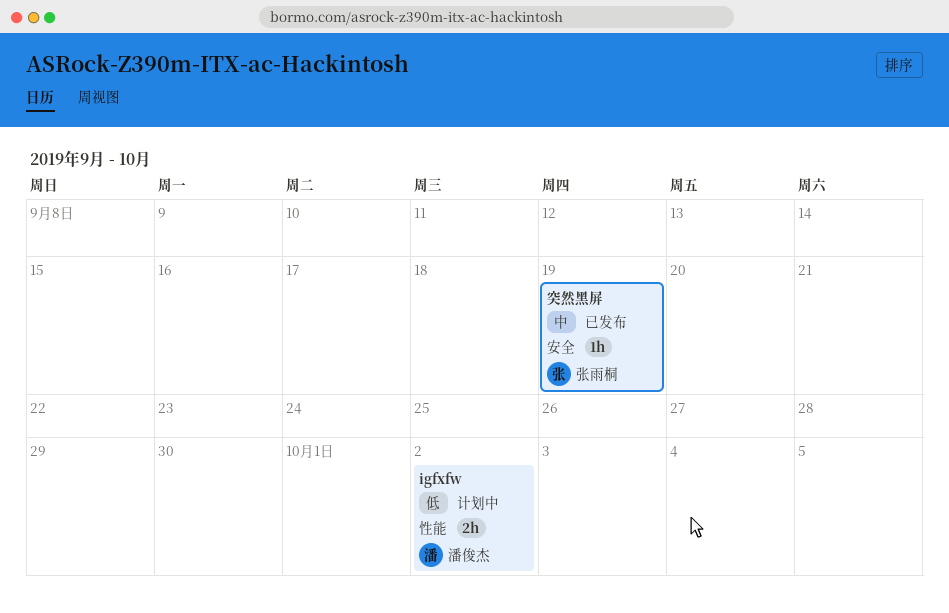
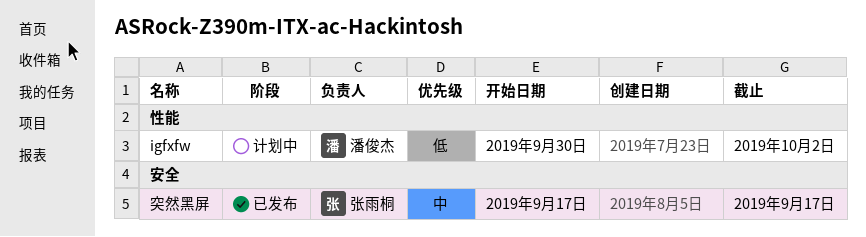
突然黑屏, due: Sep 19 -> Sep 17

